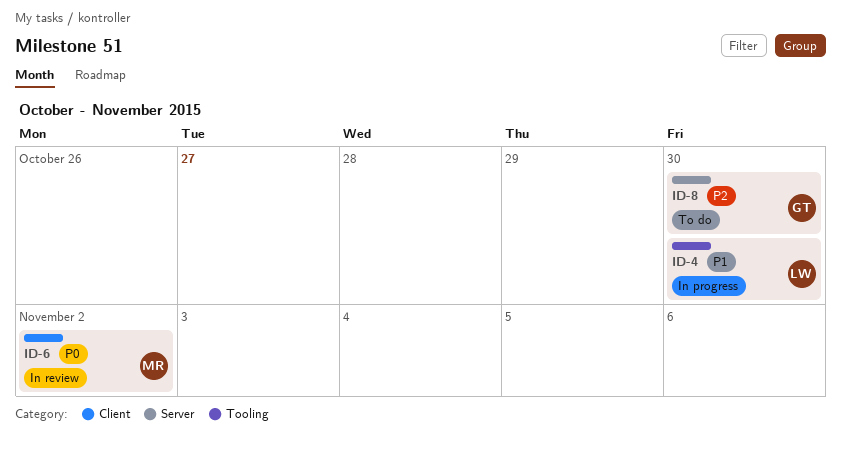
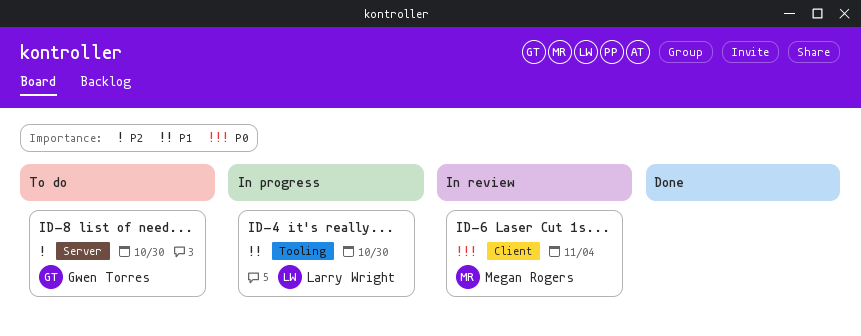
ID-6, due: Nov 2 -> Nov 4

